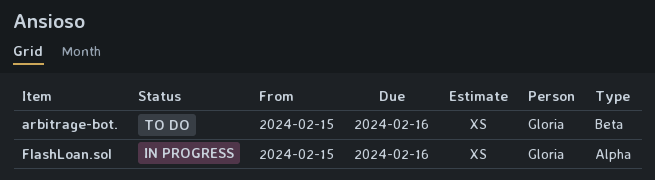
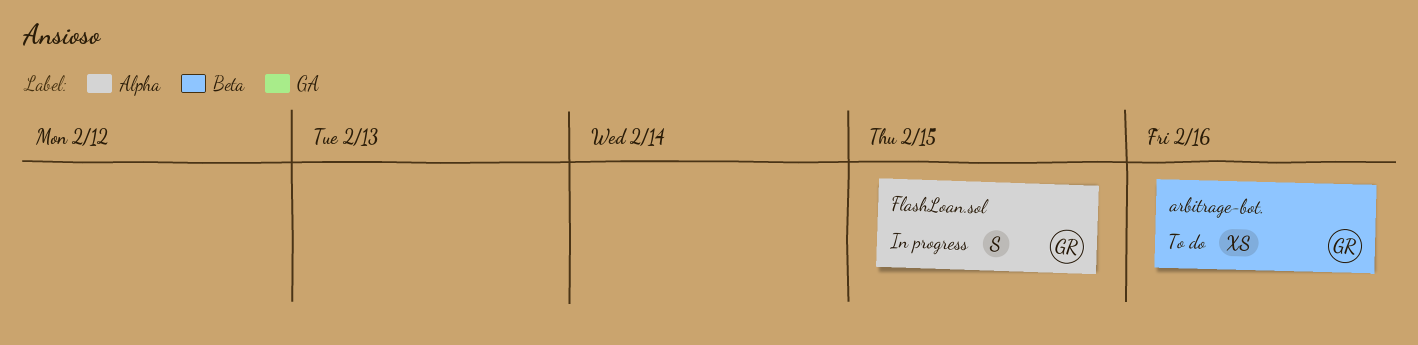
FlashLoan.sol, estimate: XS -> S
FlashLoan.sol, due: Feb 16 -> Feb 15

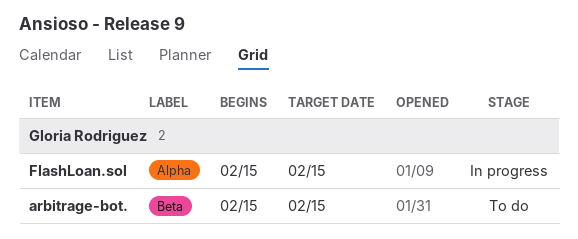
arbitrage-bot., due: Feb 16 -> Feb 15

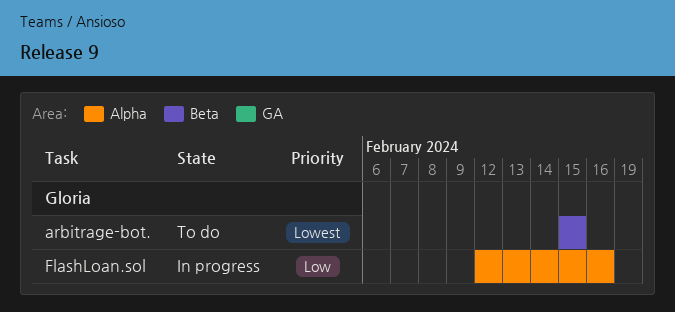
FlashLoan.sol, start: Feb 15 -> Feb 12
FlashLoan.sol, due: Feb 15 -> Feb 16

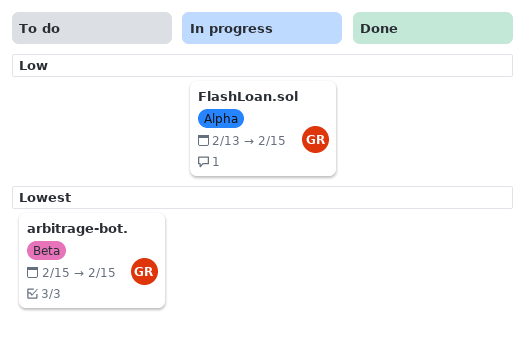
FlashLoan.sol, start: Feb 12 -> Feb 13
FlashLoan.sol, due: Feb 16 -> Feb 15

